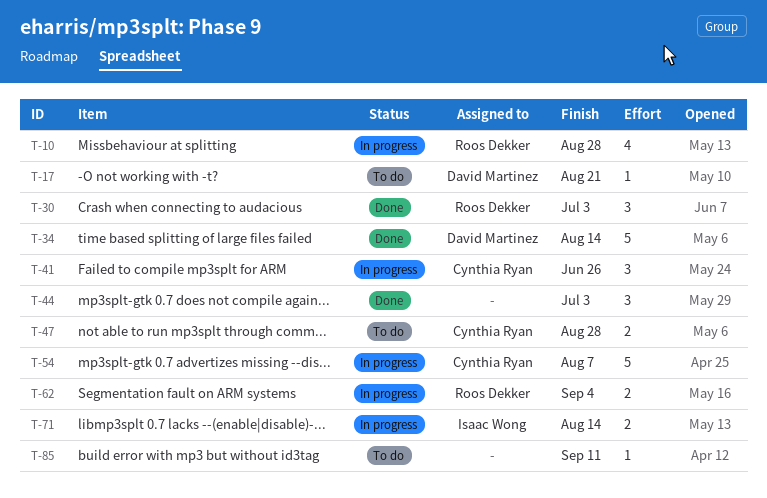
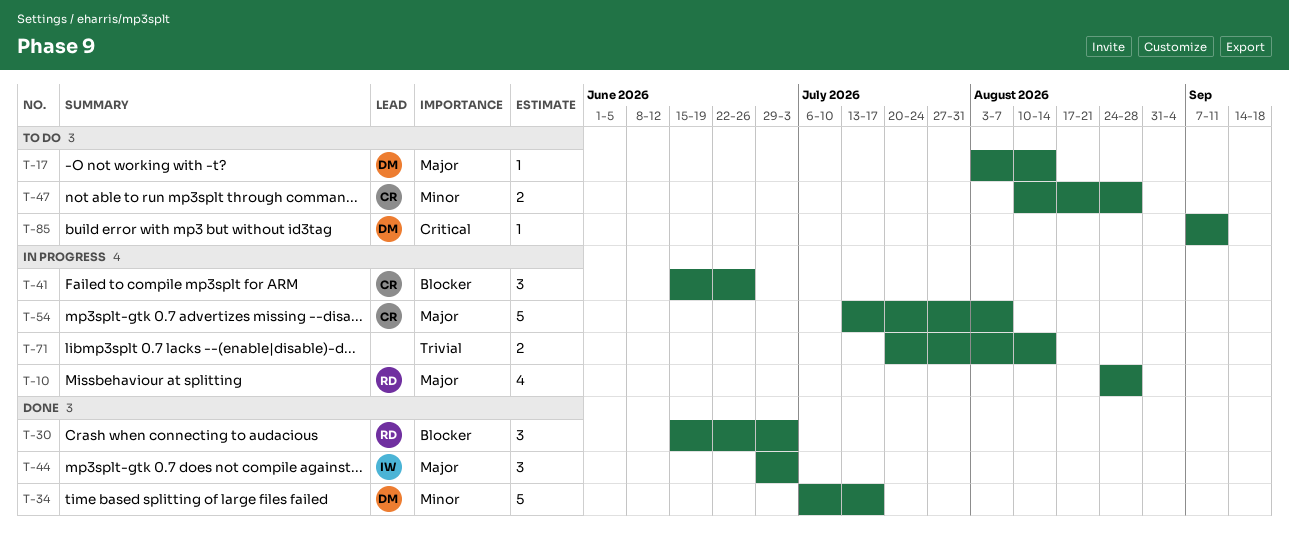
T-17, due: Aug 21 -> Aug 14
T-34, due: Aug 14 -> Jul 17
T-44, owner: none -> Isaac Wong
T-62: present -> none
T-71, owner: Isaac Wong -> none
T-85, owner: none -> David Martinez

